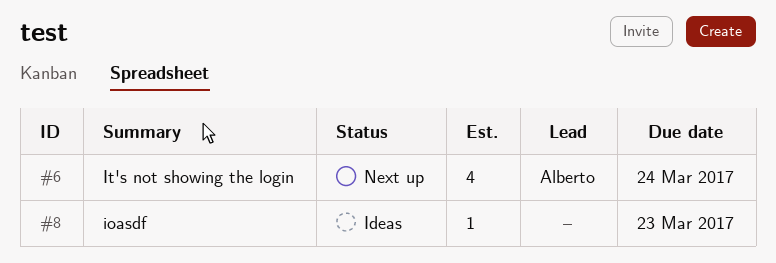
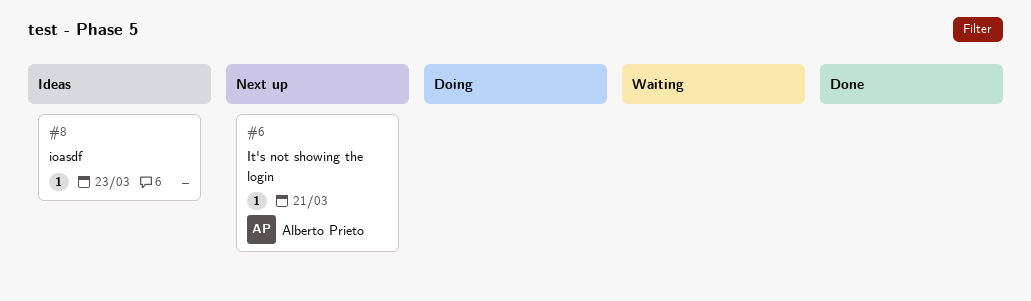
#6, estimate: 4 -> 1
#6, due: Mar 24 -> Mar 21

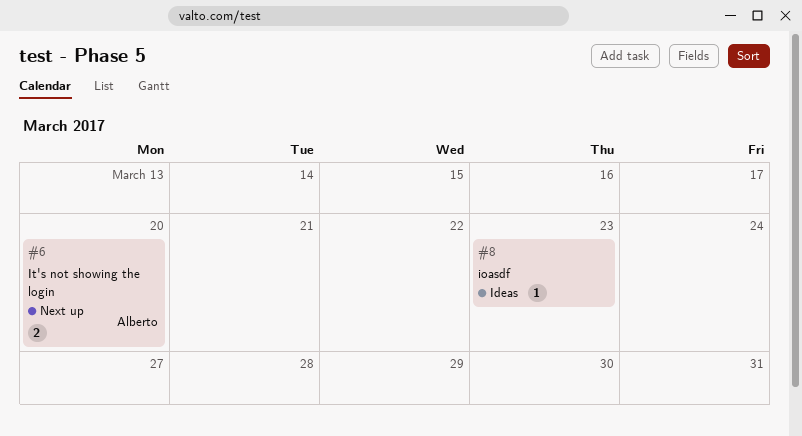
#6, estimate: 1 -> 2
#6, due: Mar 21 -> Mar 20

